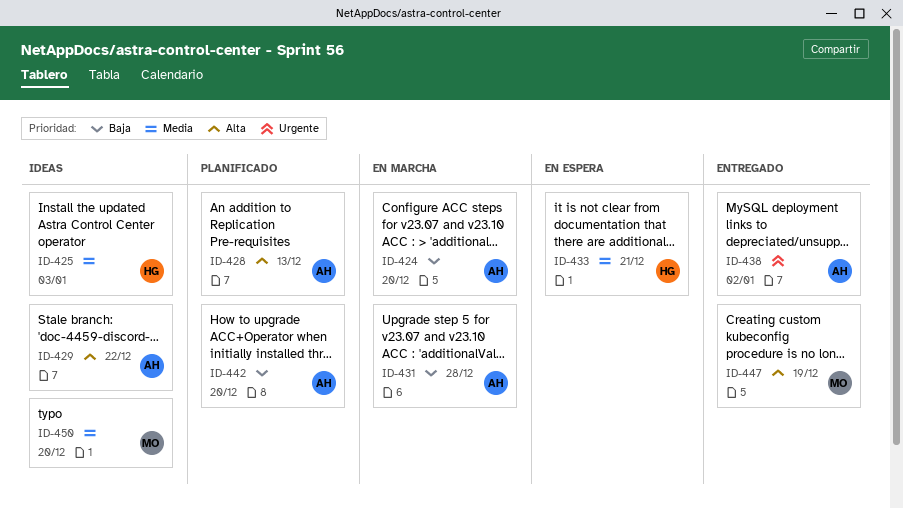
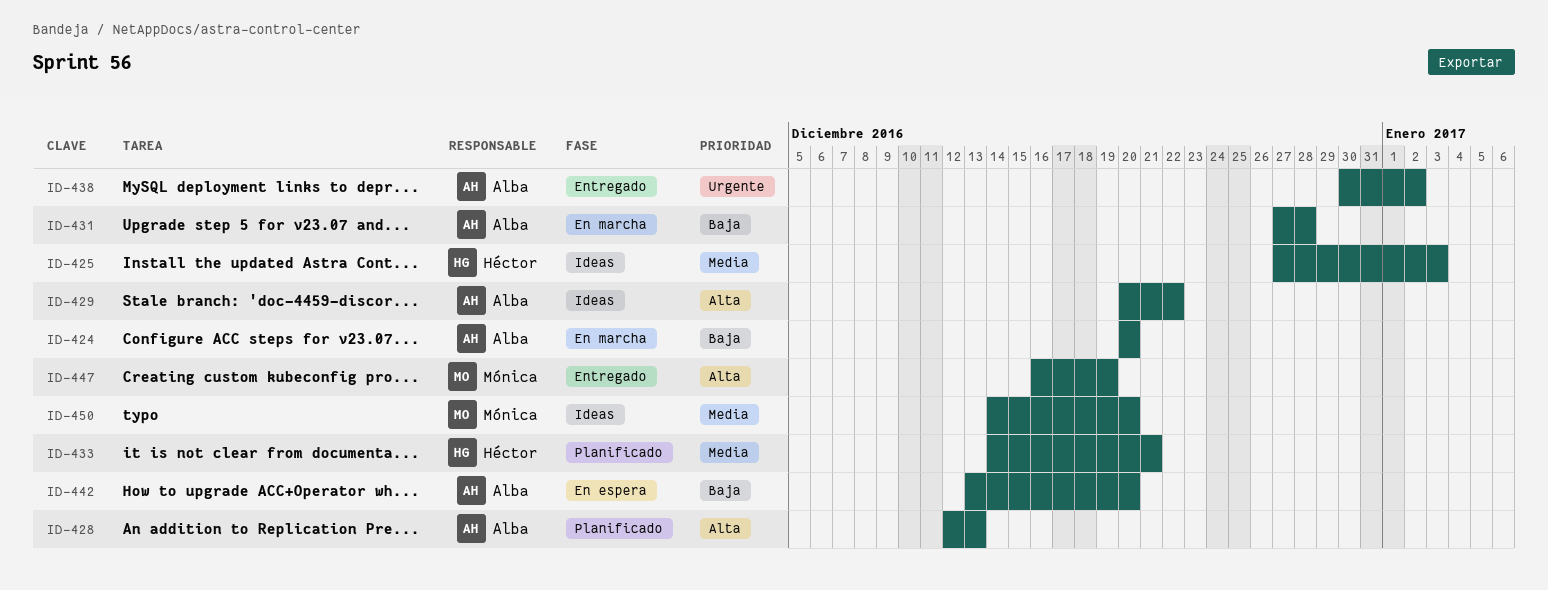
ID-433, status: En espera -> Planificado
ID-442, status: Planificado -> En espera

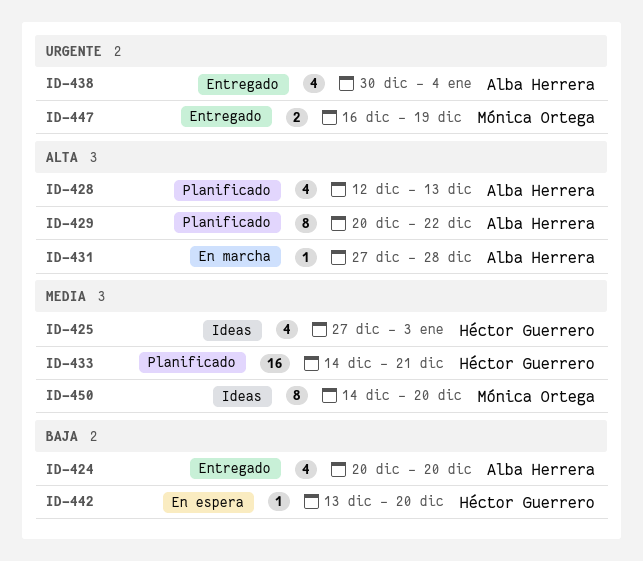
ID-424, status: En marcha -> Entregado
ID-429, status: Ideas -> Planificado
ID-431, priority: Baja -> Alta
ID-438, due: Jan 2 -> Jan 4
ID-442, owner: Alba Herrera -> Héctor Guerrero
ID-447, priority: Alta -> Urgente

